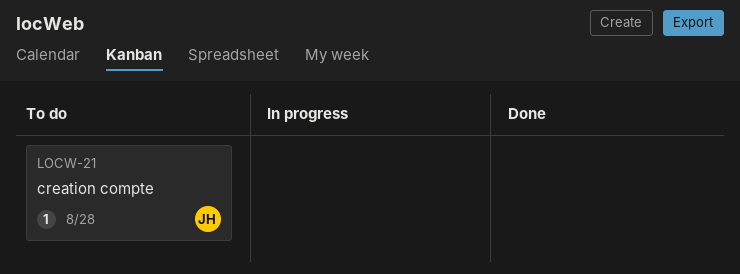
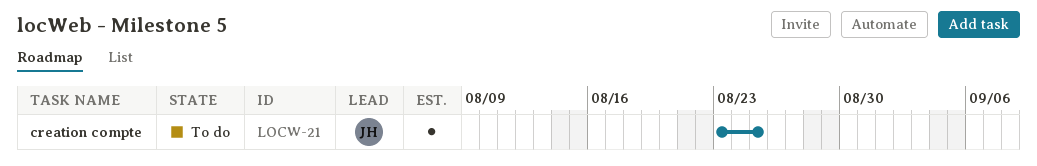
LOCW-21, due: Aug 28 -> Aug 25

